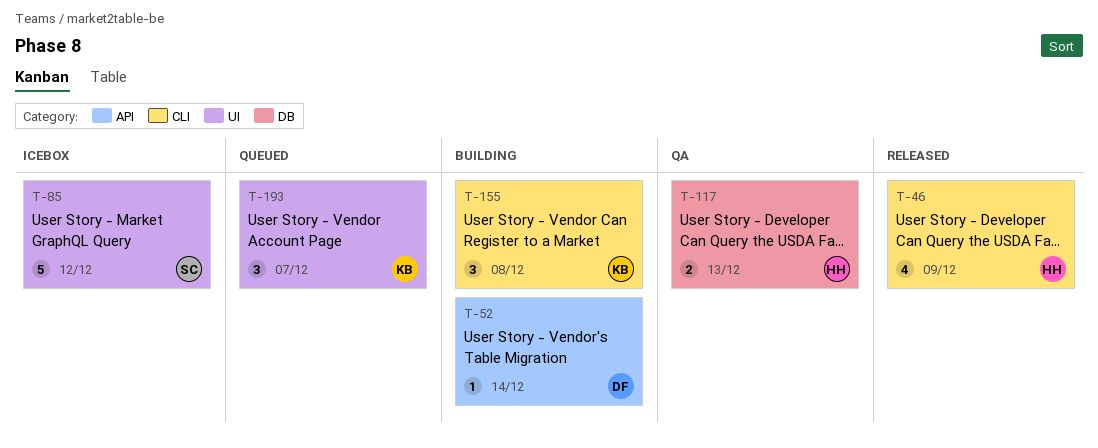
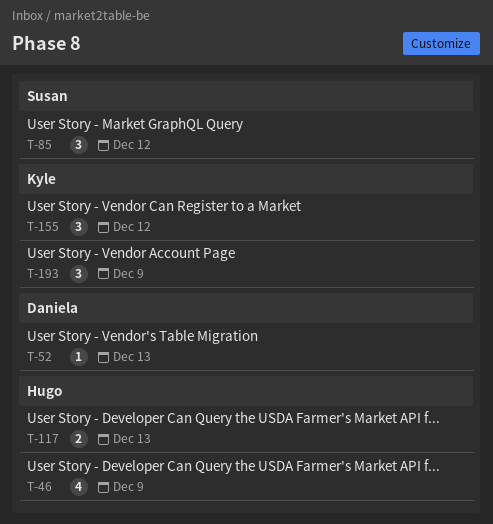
T-52, due: Dec 14 -> Dec 13
T-85, estimate: 5 -> 3
T-155, due: Dec 8 -> Dec 12
T-193, due: Dec 7 -> Dec 9

